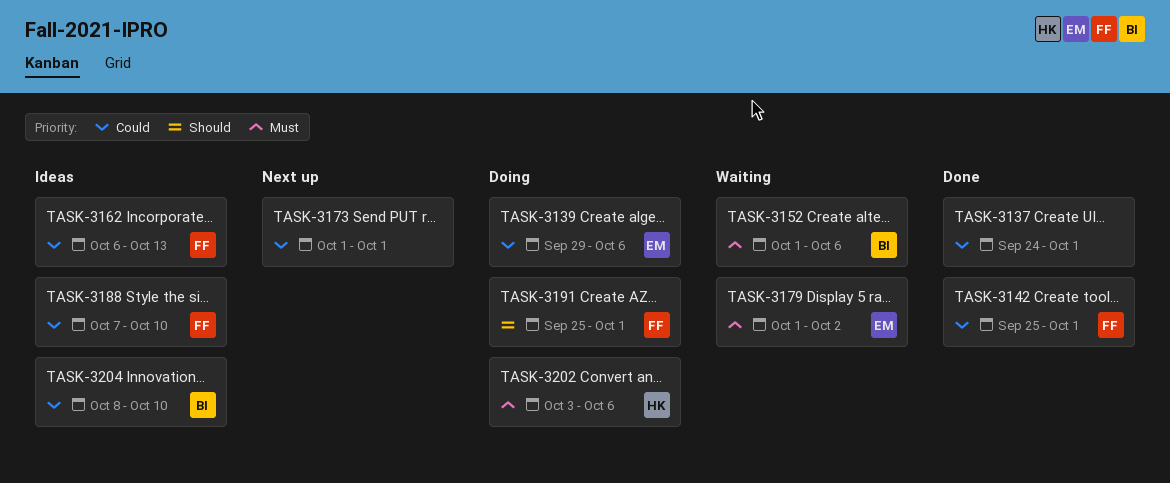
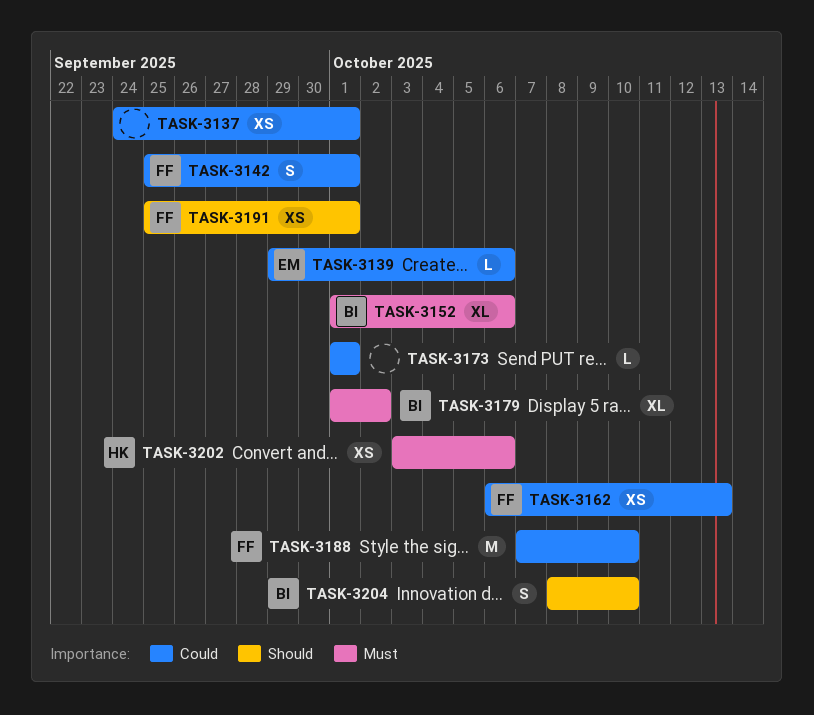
TASK-3179, owner: EM -> BI
TASK-3204, priority: Could -> Should

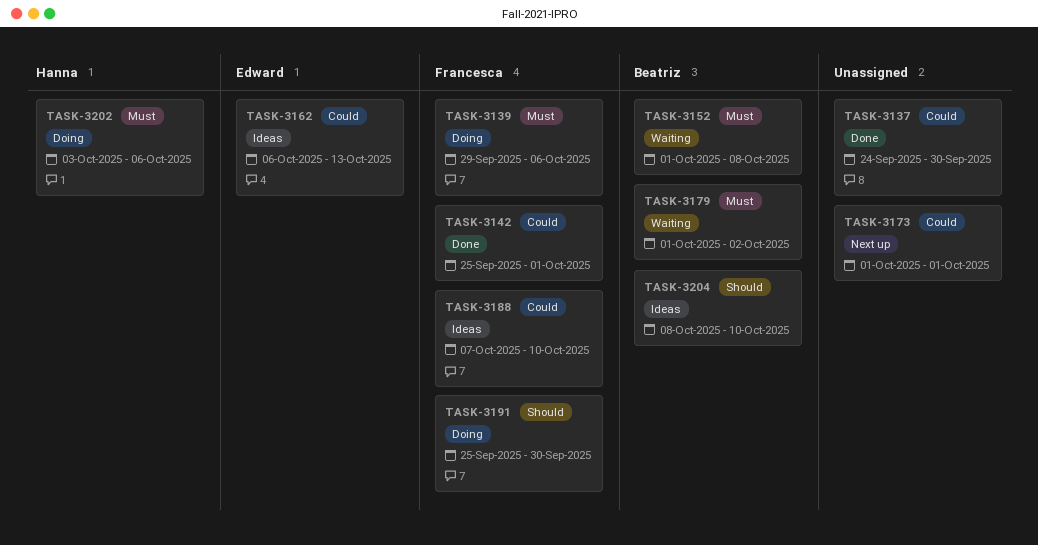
TASK-3137, due: Oct 1 -> Sep 30
TASK-3139, owner: Edward -> Francesca
TASK-3139, priority: Could -> Must
TASK-3152, due: Oct 6 -> Oct 8
TASK-3162, owner: Francesca -> Edward
TASK-3191, due: Oct 1 -> Sep 30

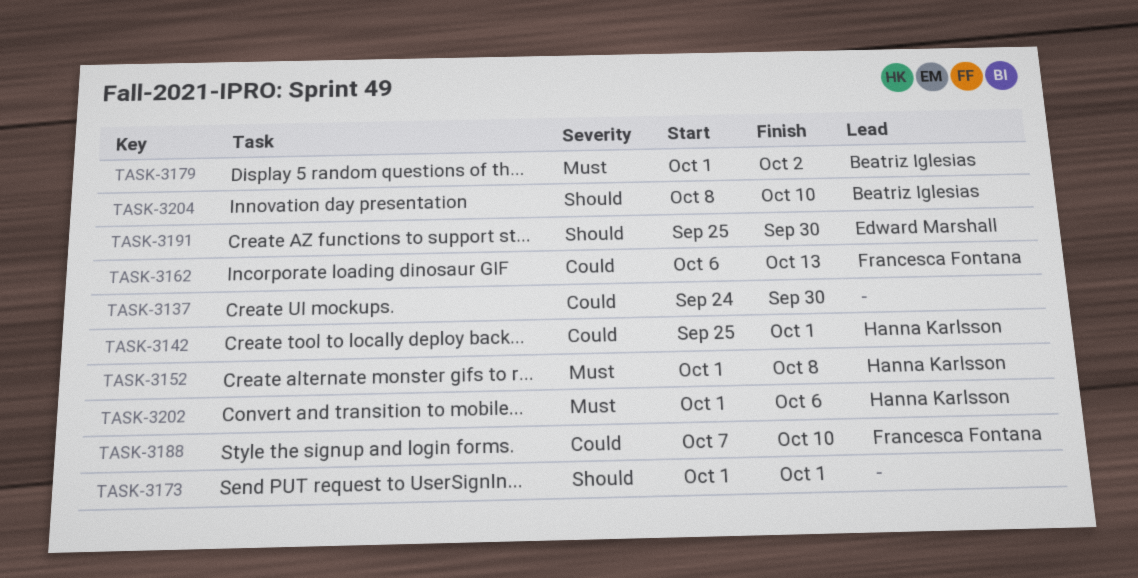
TASK-3139: present -> none
TASK-3142, owner: Francesca Fontana -> Hanna Karlsson
TASK-3152, owner: Beatriz Iglesias -> Hanna Karlsson
TASK-3162, owner: Edward Marshall -> Francesca Fontana
TASK-3173, priority: Could -> Should
TASK-3191, owner: Francesca Fontana -> Edward Marshall
TASK-3202, start: Oct 3 -> Oct 1

